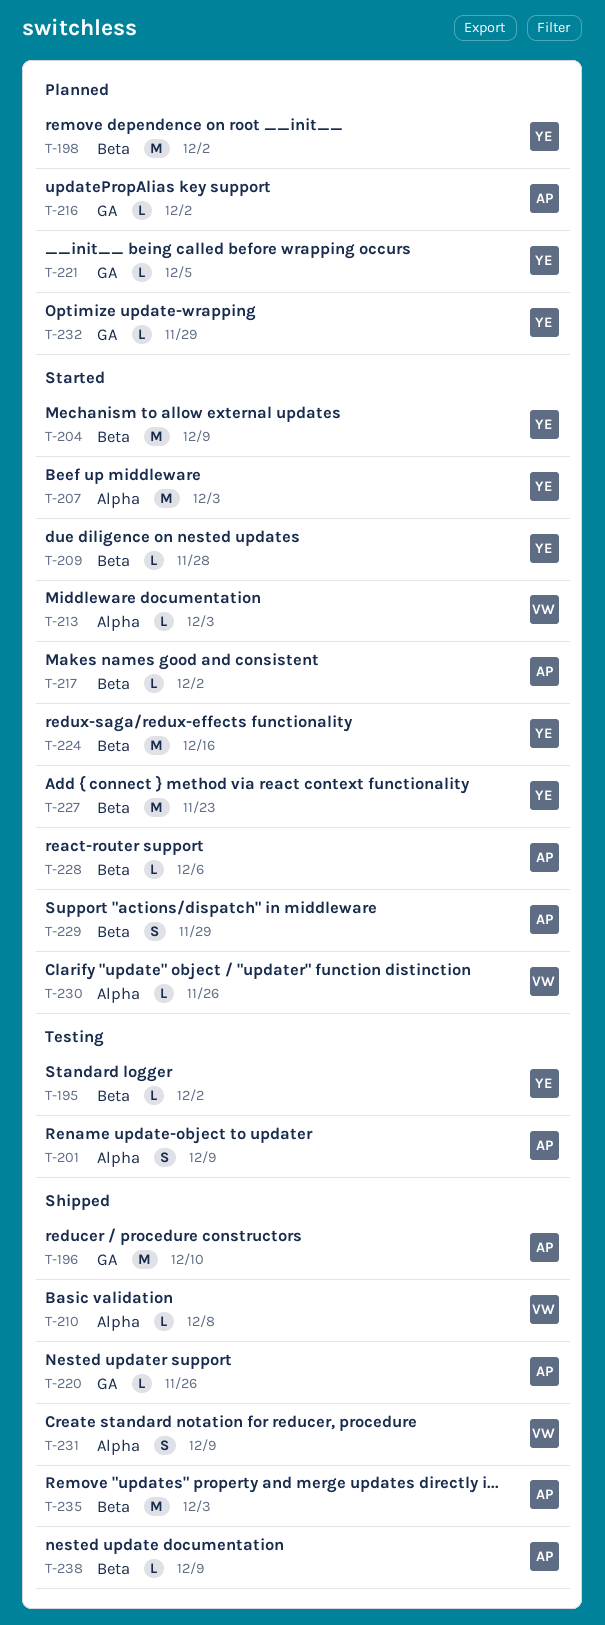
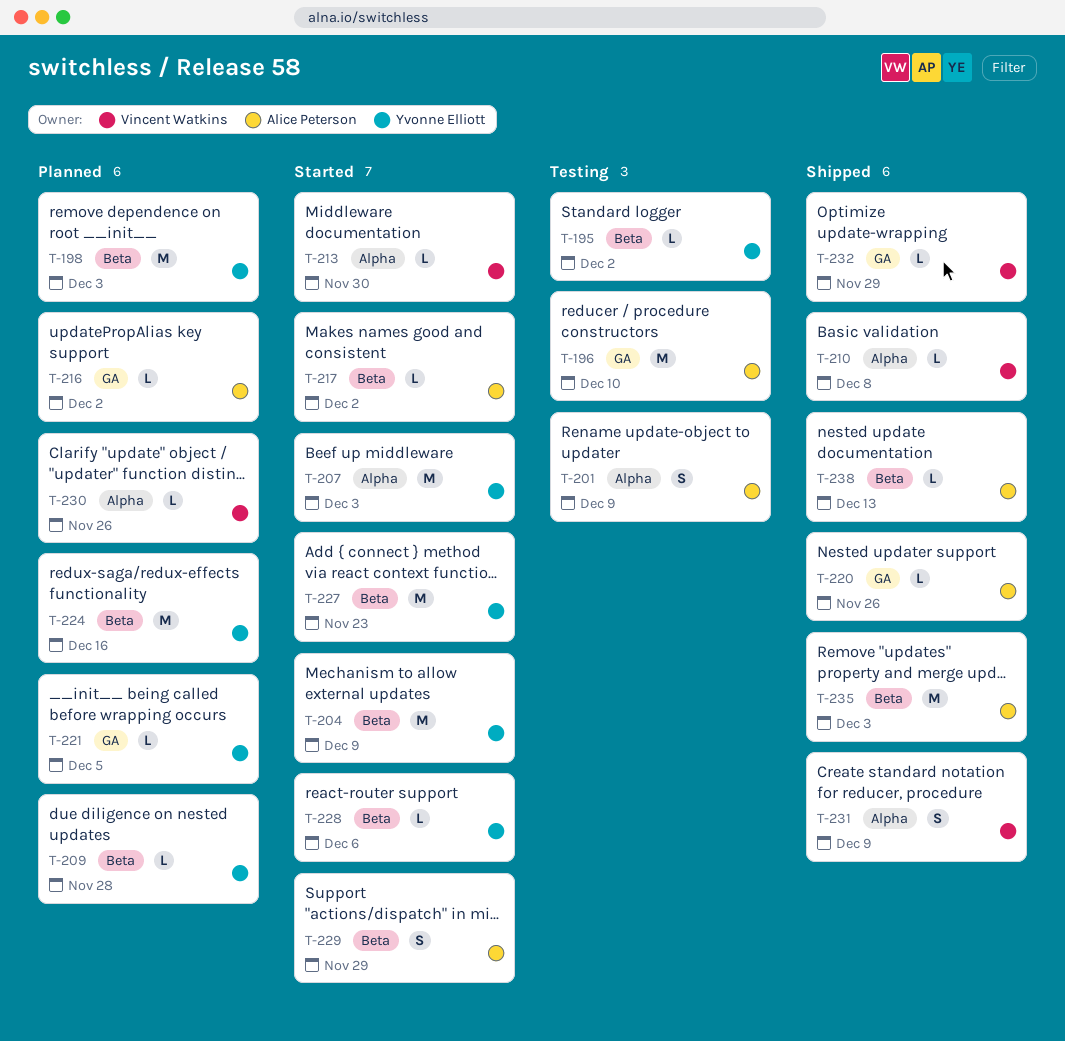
T-196, status: Shipped -> Testing
T-198, due: Dec 2 -> Dec 3
T-209, status: Started -> Planned
T-213, due: Dec 3 -> Nov 30
T-224, status: Started -> Planned
T-228, owner: Alice Peterson -> Yvonne Elliott
T-230, status: Started -> Planned
T-232, status: Planned -> Shipped
T-232, owner: Yvonne Elliott -> Vincent Watkins
T-238, due: Dec 9 -> Dec 13

